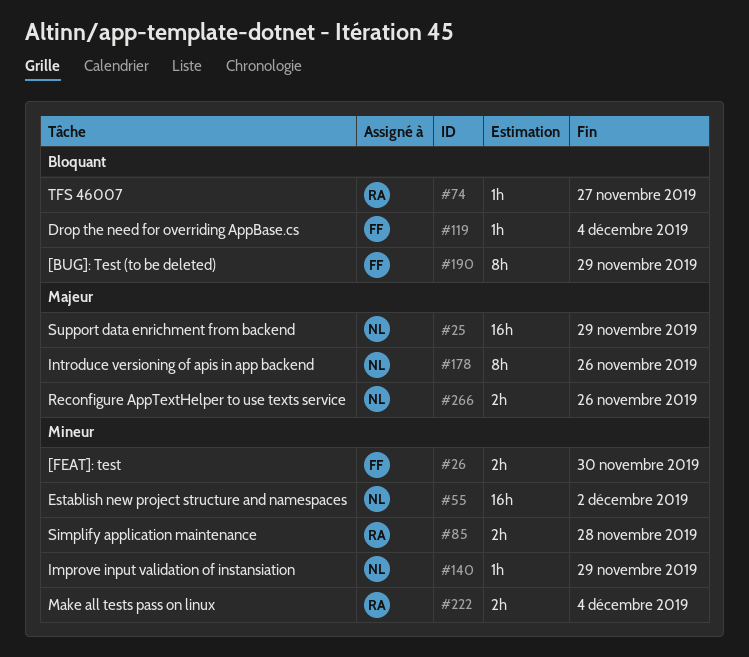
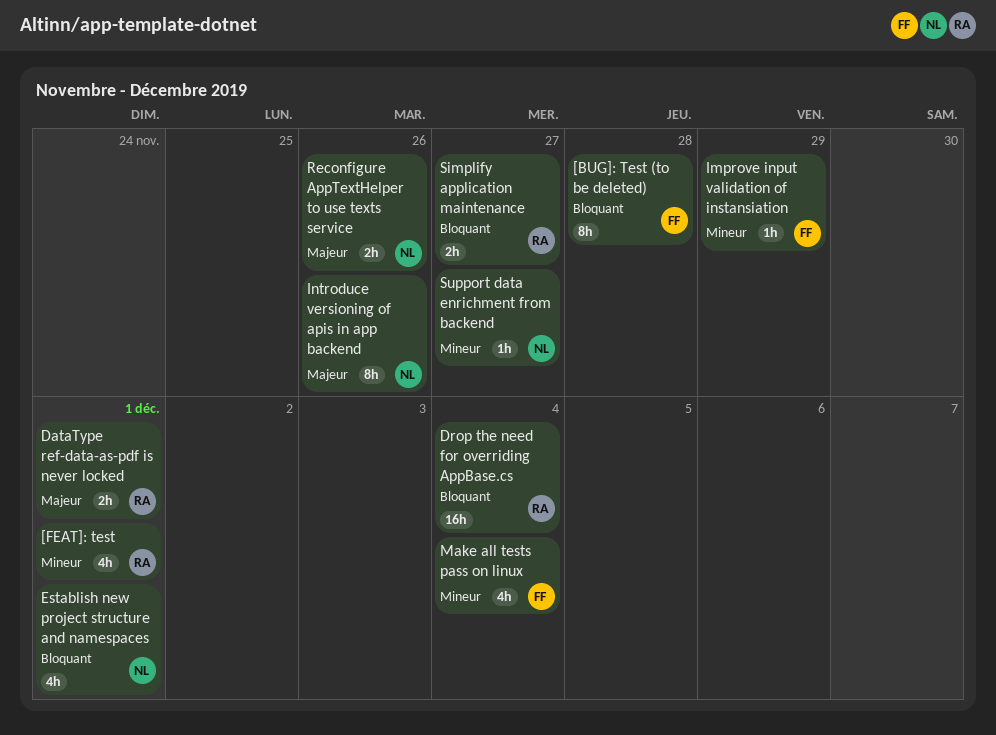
[BUG]: Test (to be deleted), due: Nov 29 -> Nov 28
[FEAT]: test, owner: FF -> RA
[FEAT]: test, estimate: 2h -> 4h
[FEAT]: test, due: Nov 30 -> Dec 1
DataType ref-data-as-pdf is never locked: none -> present
Drop the need for overriding AppBase.cs, owner: FF -> RA
Drop the need for overriding AppBase.cs, estimate: 1h -> 16h
Establish new project structure and namespaces, priority: Mineur -> Bloquant
Establish new project structure and namespaces, estimate: 16h -> 4h
Establish new project structure and namespaces, due: Dec 2 -> Dec 1
Improve input validation of instansiation, owner: NL -> FF
Make all tests pass on linux, owner: RA -> FF
Make all tests pass on linux, estimate: 2h -> 4h
Simplify application maintenance, priority: Mineur -> Bloquant
Simplify application maintenance, due: Nov 28 -> Nov 27
Support data enrichment from backend, priority: Majeur -> Mineur
Support data enrichment from backend, estimate: 16h -> 1h
Support data enrichment from backend, due: Nov 29 -> Nov 27
TFS 46007: present -> none

